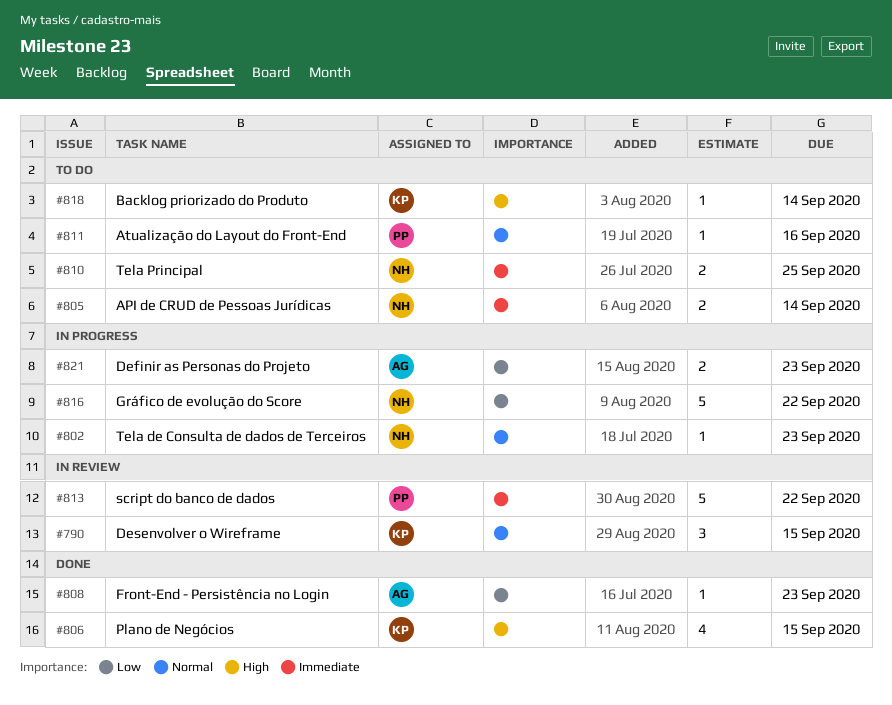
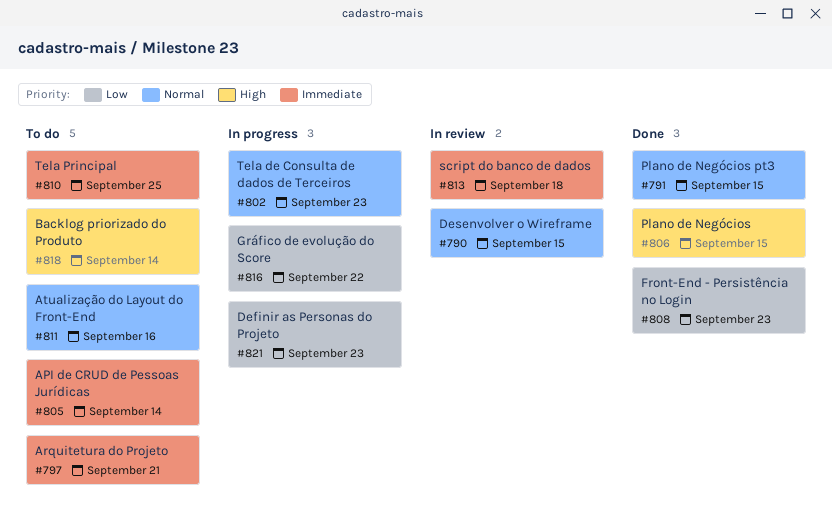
#791: none -> present
#797: none -> present
#813, due: Sep 22 -> Sep 18

